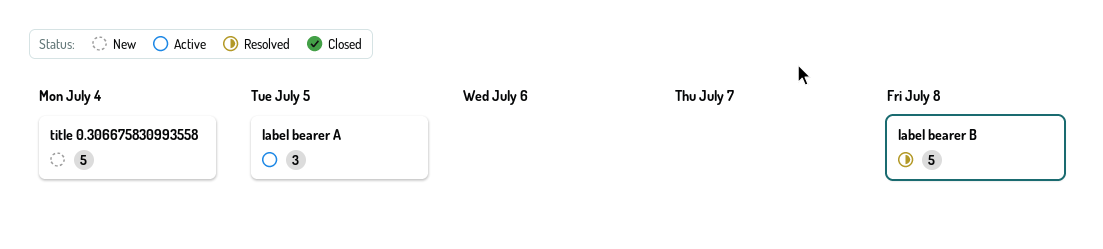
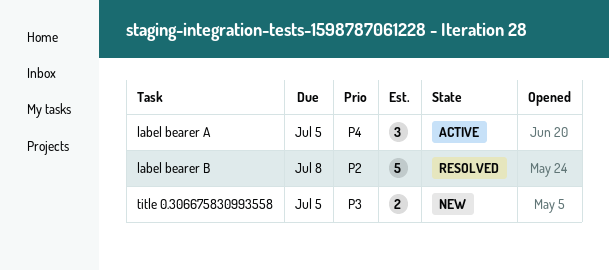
title 0.306675830993558, estimate: 5 -> 2
title 0.306675830993558, due: Jul 4 -> Jul 5

